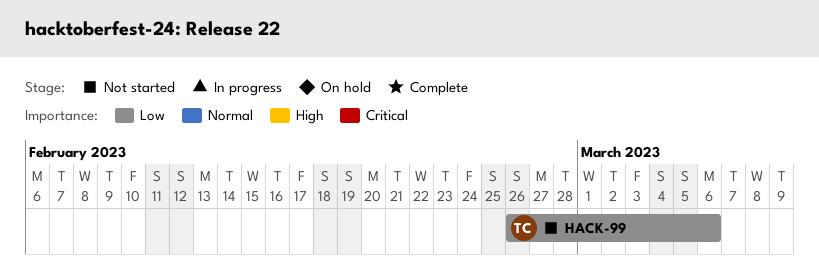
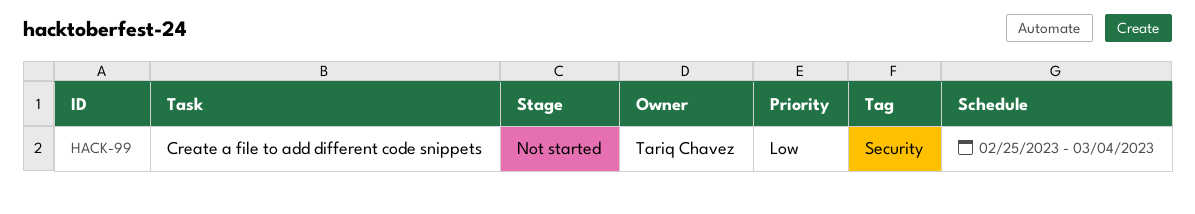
HACK-99, start: Feb 26 -> Feb 25
HACK-99, due: Mar 6 -> Mar 4

